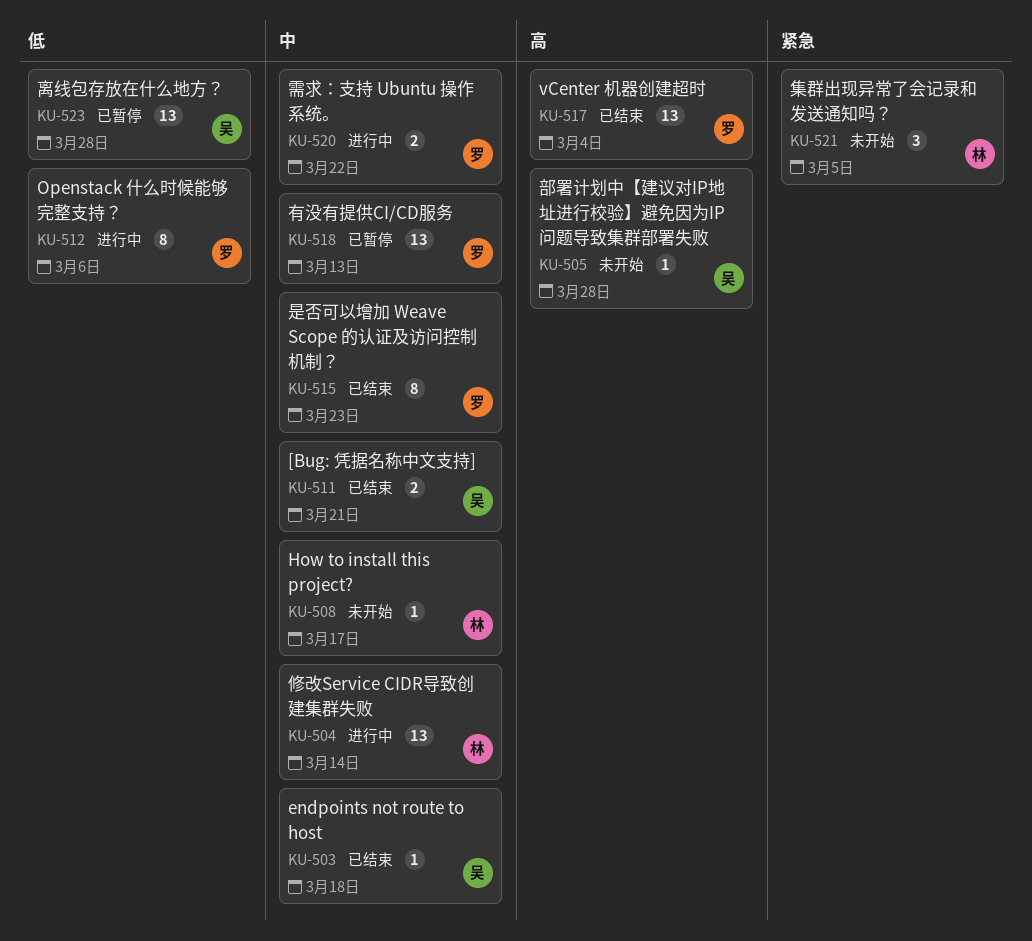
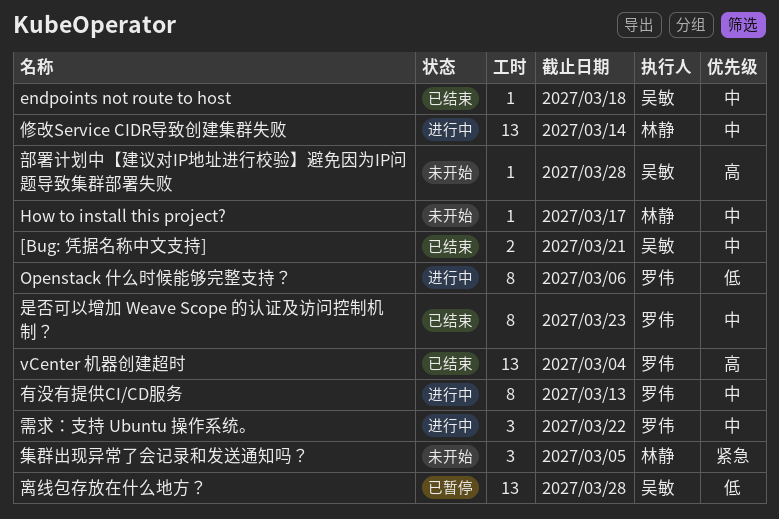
有没有提供CI/CD服务, status: 已暂停 -> 进行中
有没有提供CI/CD服务, estimate: 13 -> 8
需求：支持 Ubuntu 操作系统。, estimate: 2 -> 3

